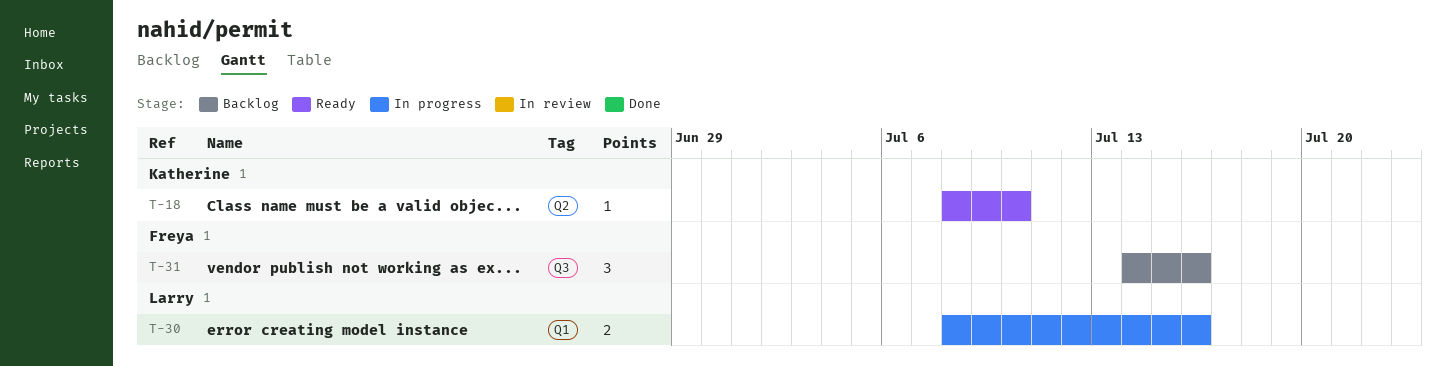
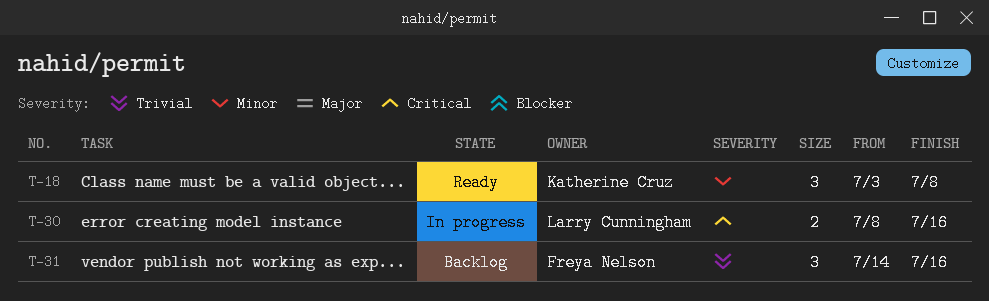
T-18, estimate: 1 -> 3
T-18, start: Jul 8 -> Jul 3
T-18, due: Jul 10 -> Jul 8

